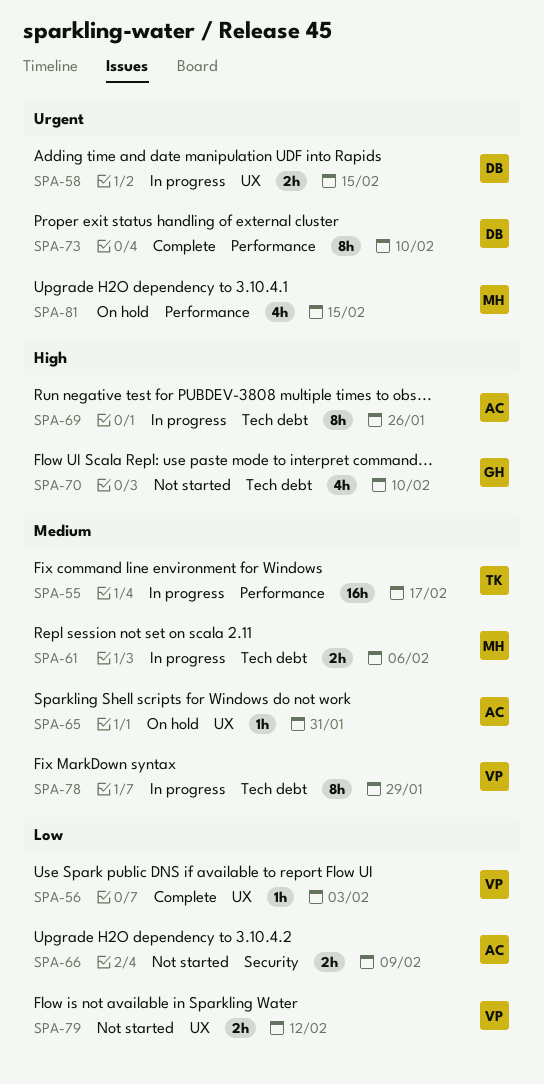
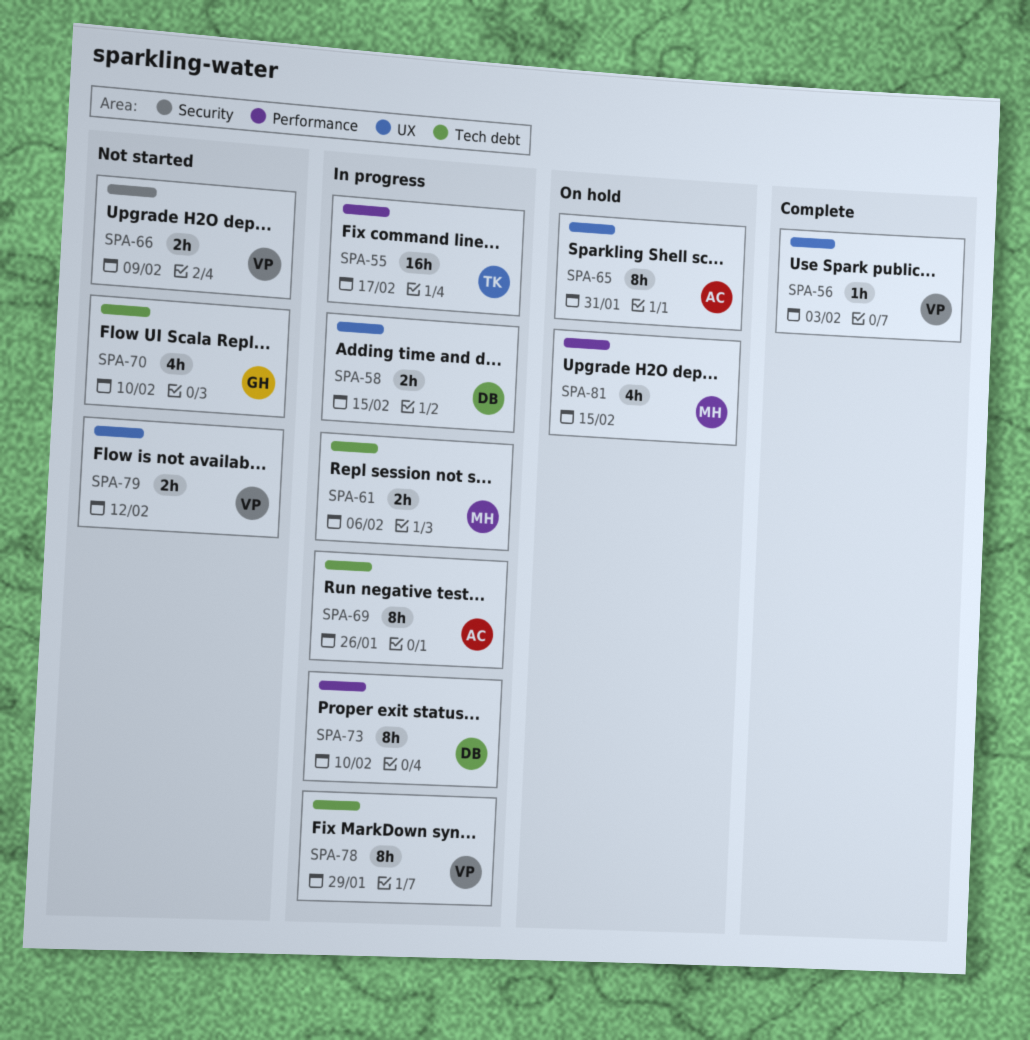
SPA-65, estimate: 1h -> 8h
SPA-66, owner: AC -> VP
SPA-73, status: Complete -> In progress

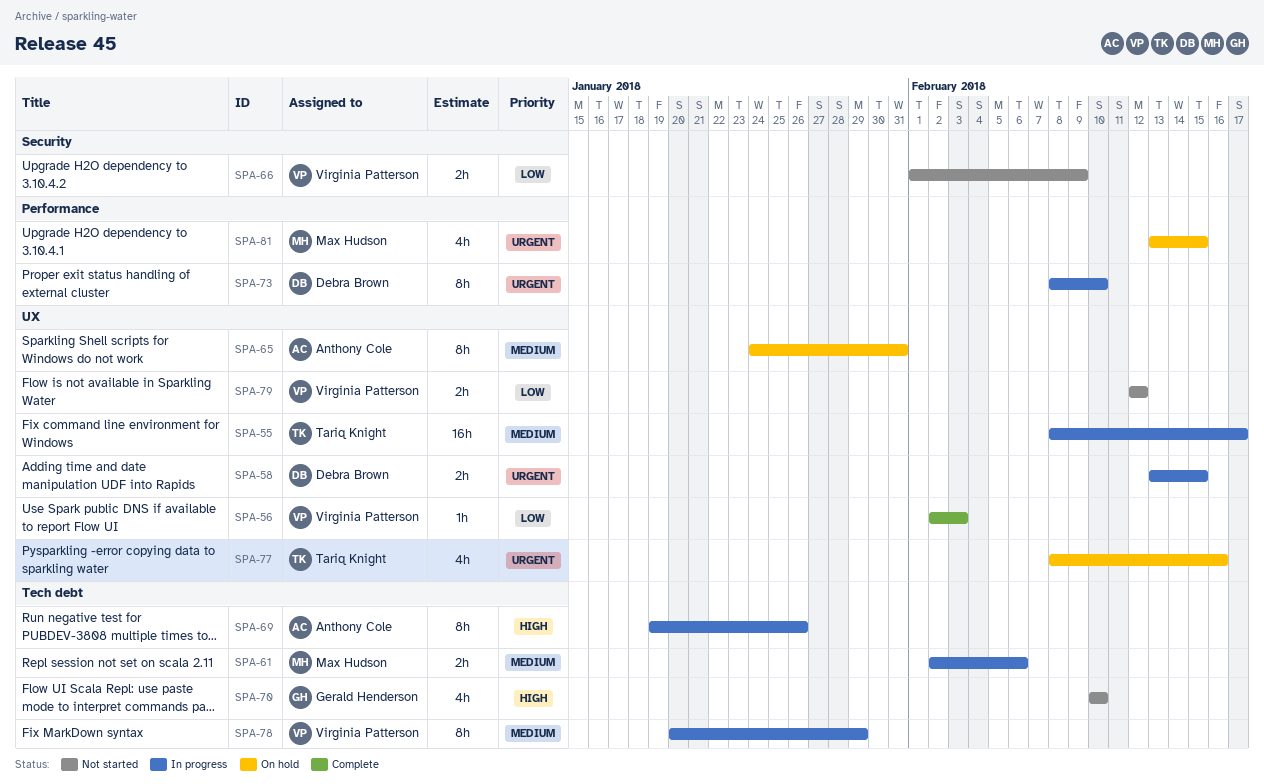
SPA-55, label: Performance -> UX
SPA-77: none -> present

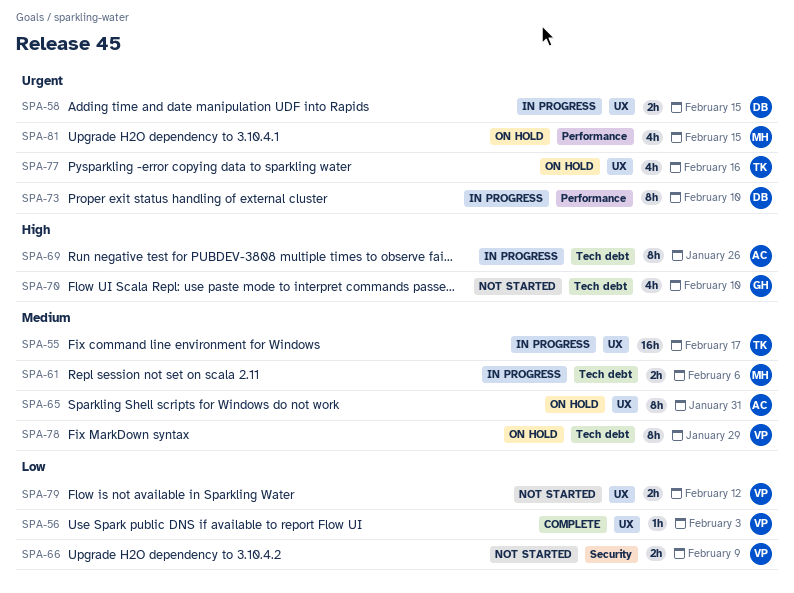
SPA-78, status: In progress -> On hold

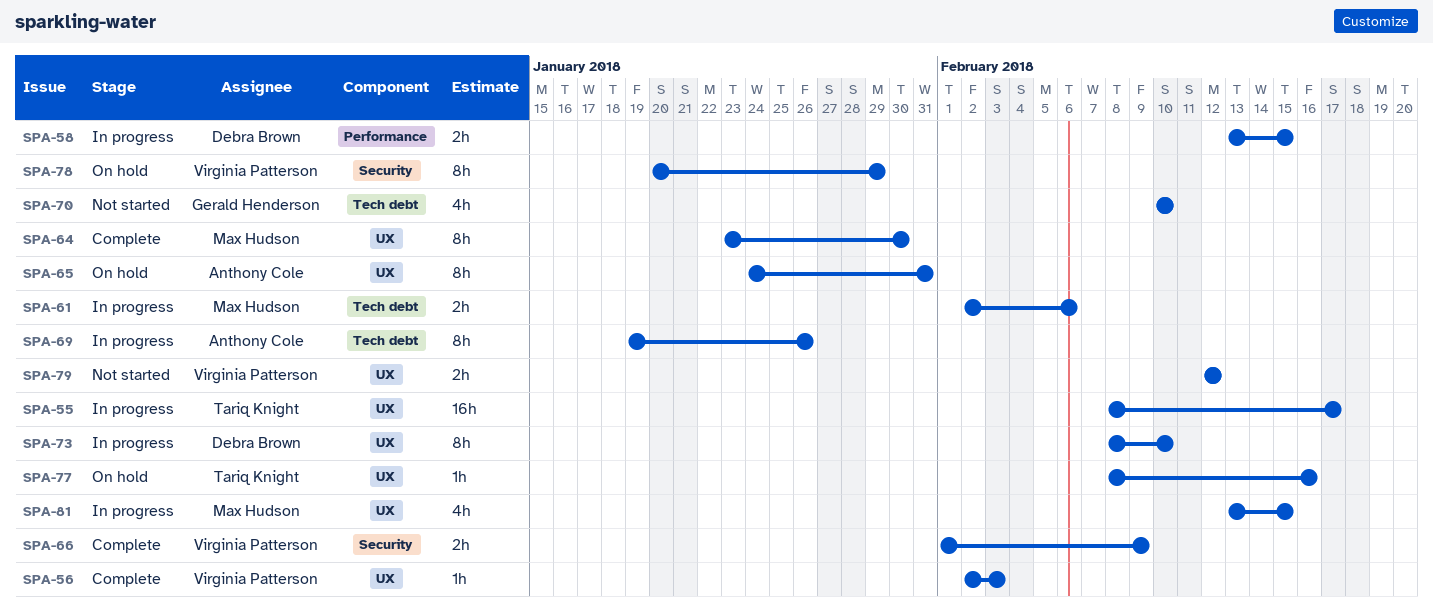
SPA-58, label: UX -> Performance
SPA-64: none -> present
SPA-66, status: Not started -> Complete
SPA-73, label: Performance -> UX
SPA-77, estimate: 4h -> 1h
SPA-78, label: Tech debt -> Security
SPA-81, status: On hold -> In progress
SPA-81, label: Performance -> UX

